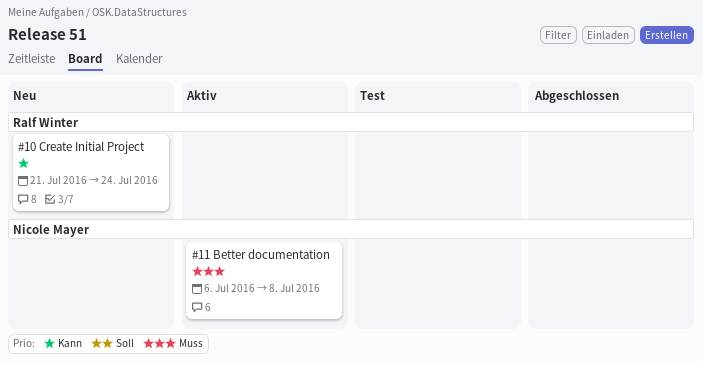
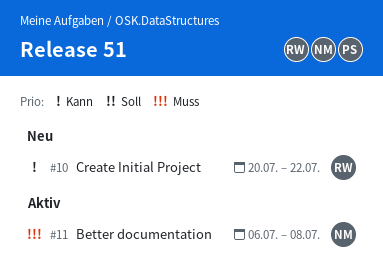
#10, start: Jul 21 -> Jul 20
#10, due: Jul 24 -> Jul 22

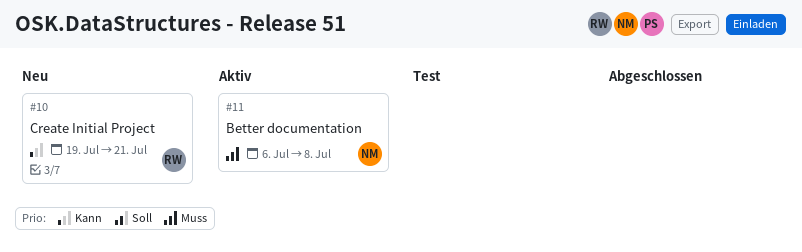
#10, start: Jul 20 -> Jul 19
#10, due: Jul 22 -> Jul 21

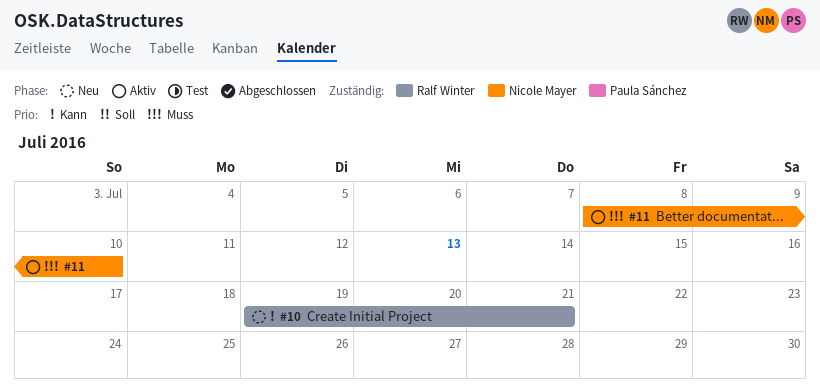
#11, start: Jul 6 -> Jul 8
#11, due: Jul 8 -> Jul 10

